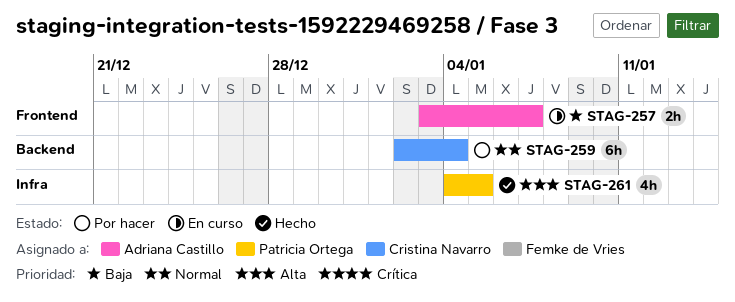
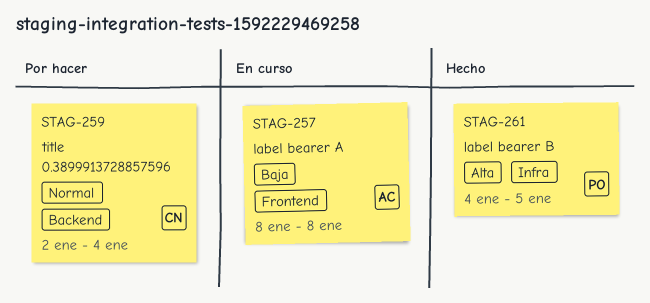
STAG-257, start: Jan 3 -> Jan 8
STAG-257, due: Jan 7 -> Jan 8

